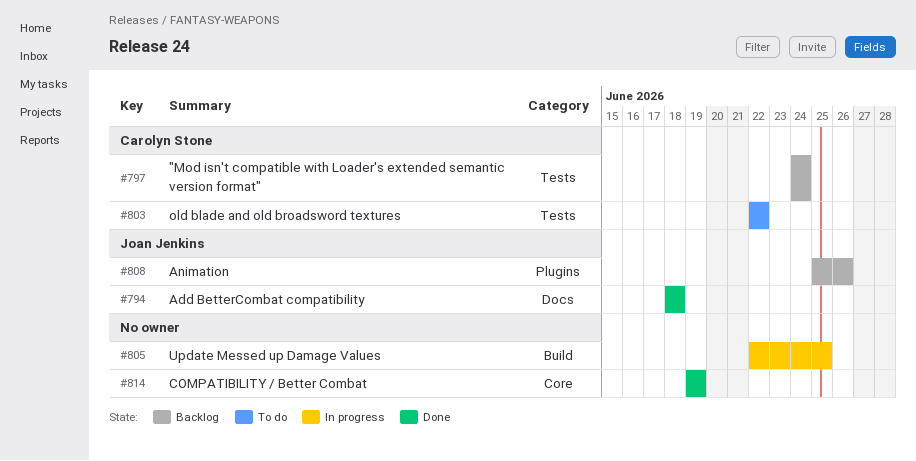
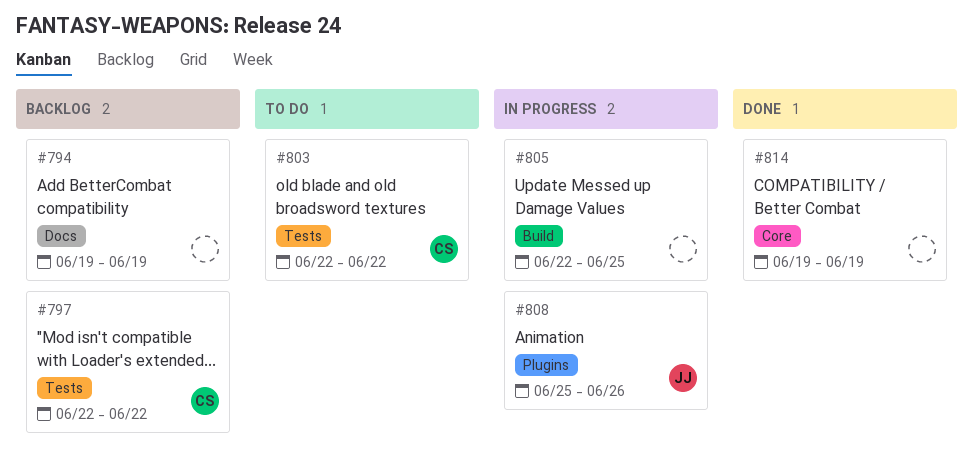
#794, status: Done -> Backlog
#794, owner: Joan Jenkins -> none
#794, start: Jun 18 -> Jun 19
#794, due: Jun 18 -> Jun 19
#797, start: Jun 24 -> Jun 22
#797, due: Jun 24 -> Jun 22
#808, status: Backlog -> In progress

